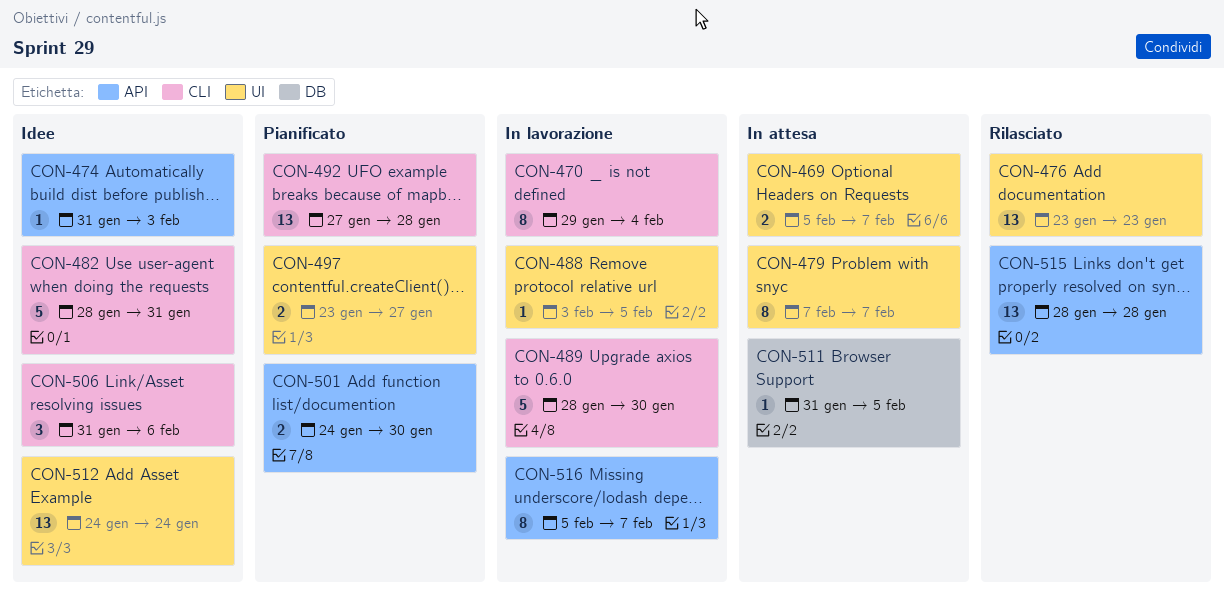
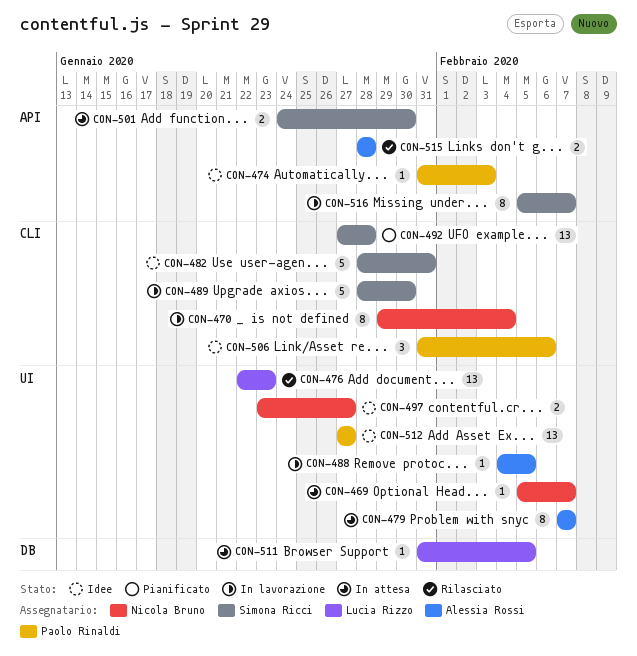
CON-469, estimate: 2 -> 1
CON-476, start: Jan 23 -> Jan 22
CON-488, start: Feb 3 -> Feb 4
CON-497, status: Pianificato -> Idee
CON-501, status: Pianificato -> In attesa
CON-512, start: Jan 24 -> Jan 27
CON-512, due: Jan 24 -> Jan 27
CON-515, estimate: 13 -> 2

